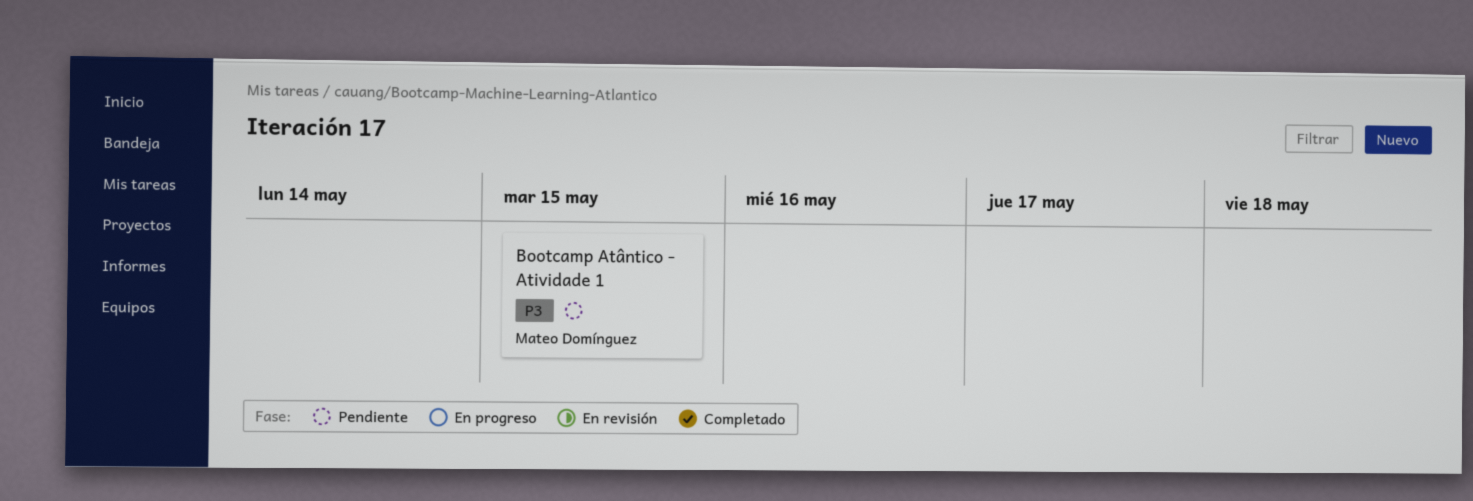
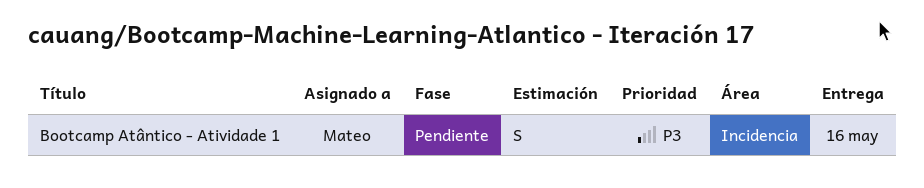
Bootcamp Atântico - Atividade 1, due: May 15 -> May 16

